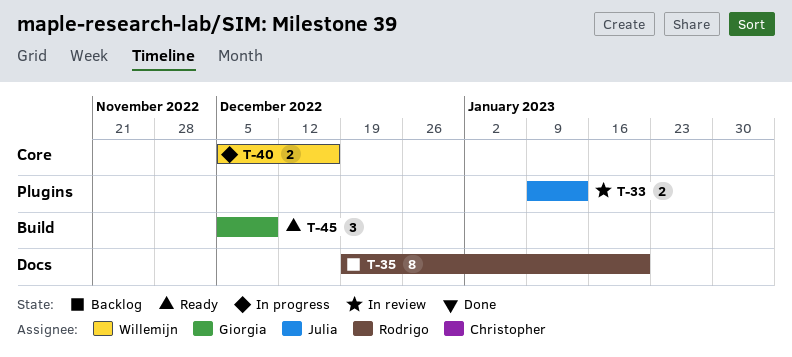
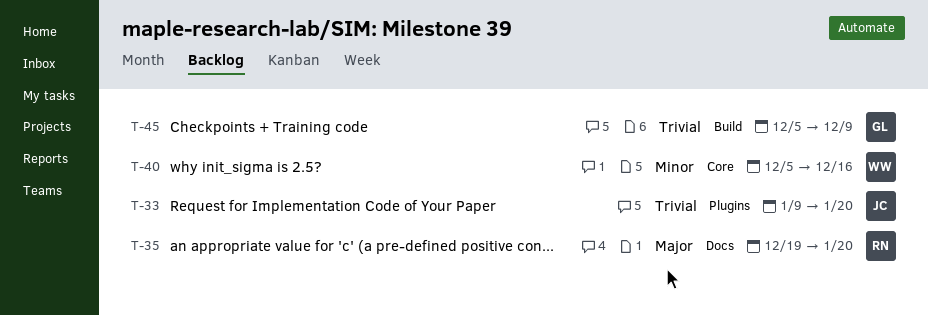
T-33, due: Jan 13 -> Jan 20

